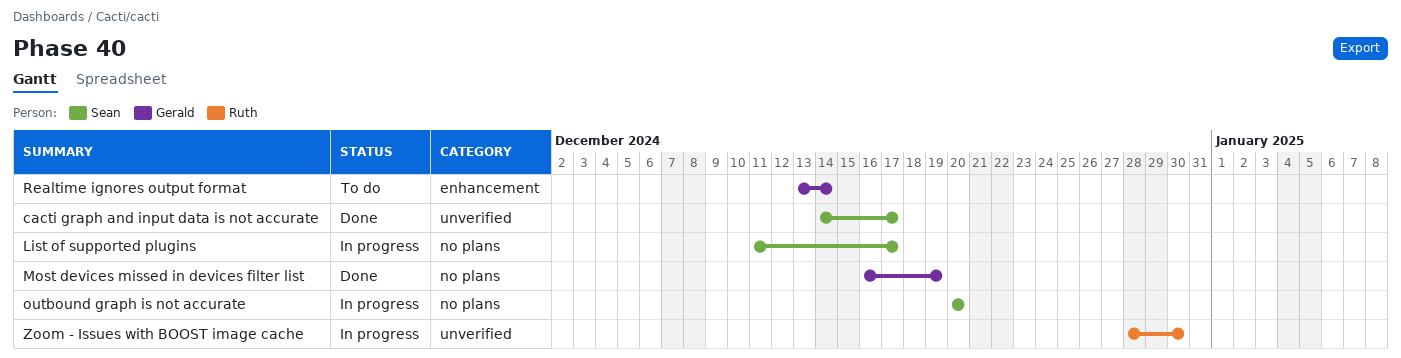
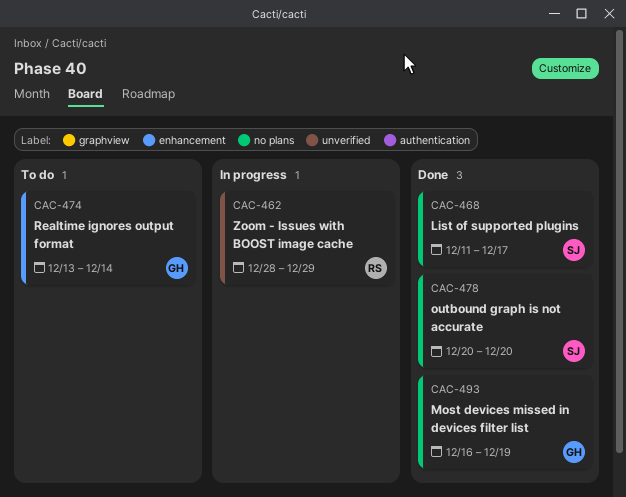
cacti graph and input data is not accurate: present -> none
List of supported plugins, status: In progress -> Done
outbound graph is not accurate, status: In progress -> Done
Zoom - Issues with BOOST image cache, due: Dec 30 -> Dec 29

